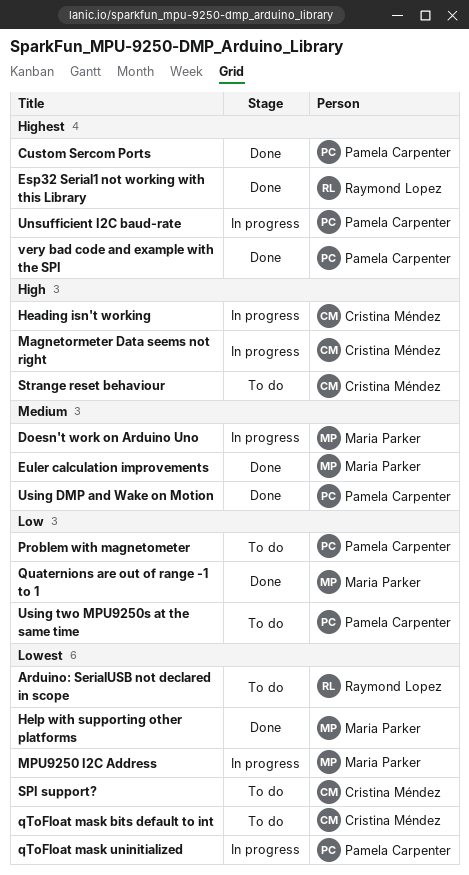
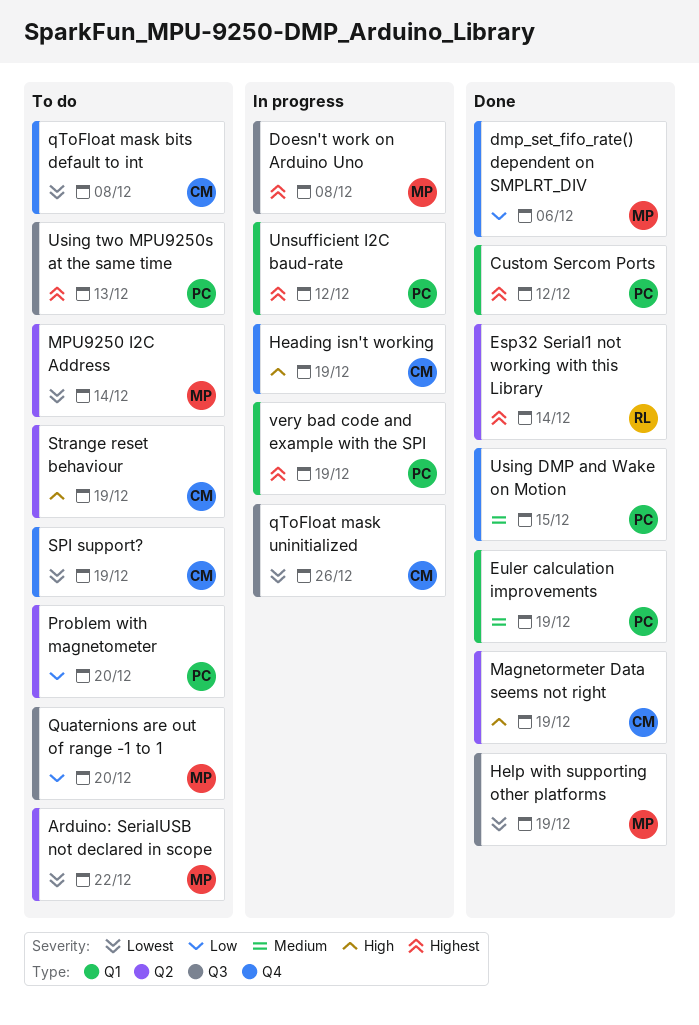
Arduino: SerialUSB not declared in scope, owner: Raymond Lopez -> Maria Parker
dmp_set_fifo_rate() dependent on SMPLRT_DIV: none -> present
Doesn't work on Arduino Uno, priority: Medium -> Highest
Euler calculation improvements, owner: Maria Parker -> Pamela Carpenter
Magnetormeter Data seems not right, status: In progress -> Done
MPU9250 I2C Address, status: In progress -> To do
qToFloat mask uninitialized, owner: Pamela Carpenter -> Cristina Méndez
Quaternions are out of range -1 to 1, status: Done -> To do
Using two MPU9250s at the same time, priority: Low -> Highest
very bad code and example with the SPI, status: Done -> In progress

